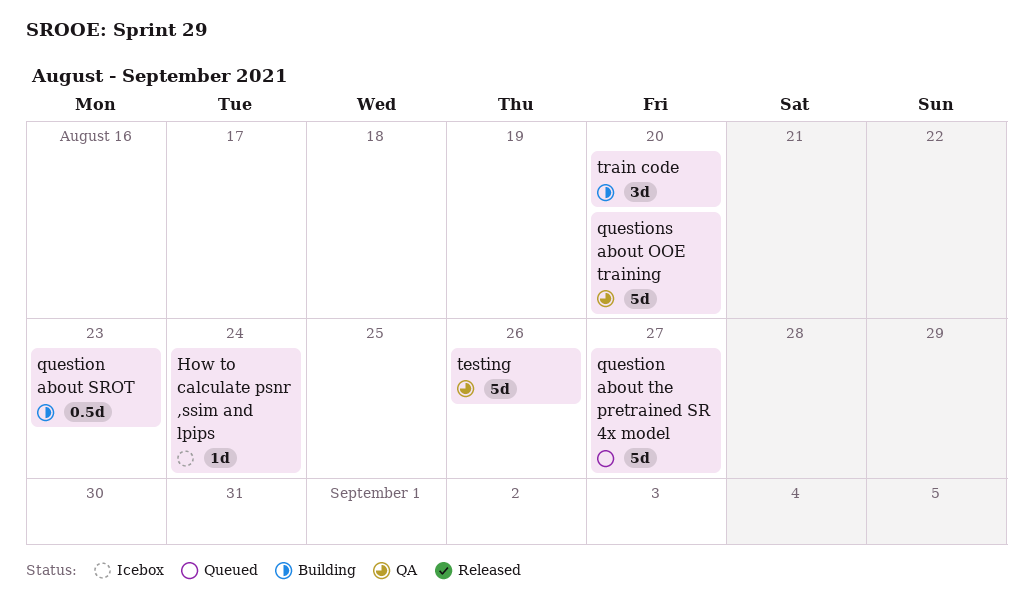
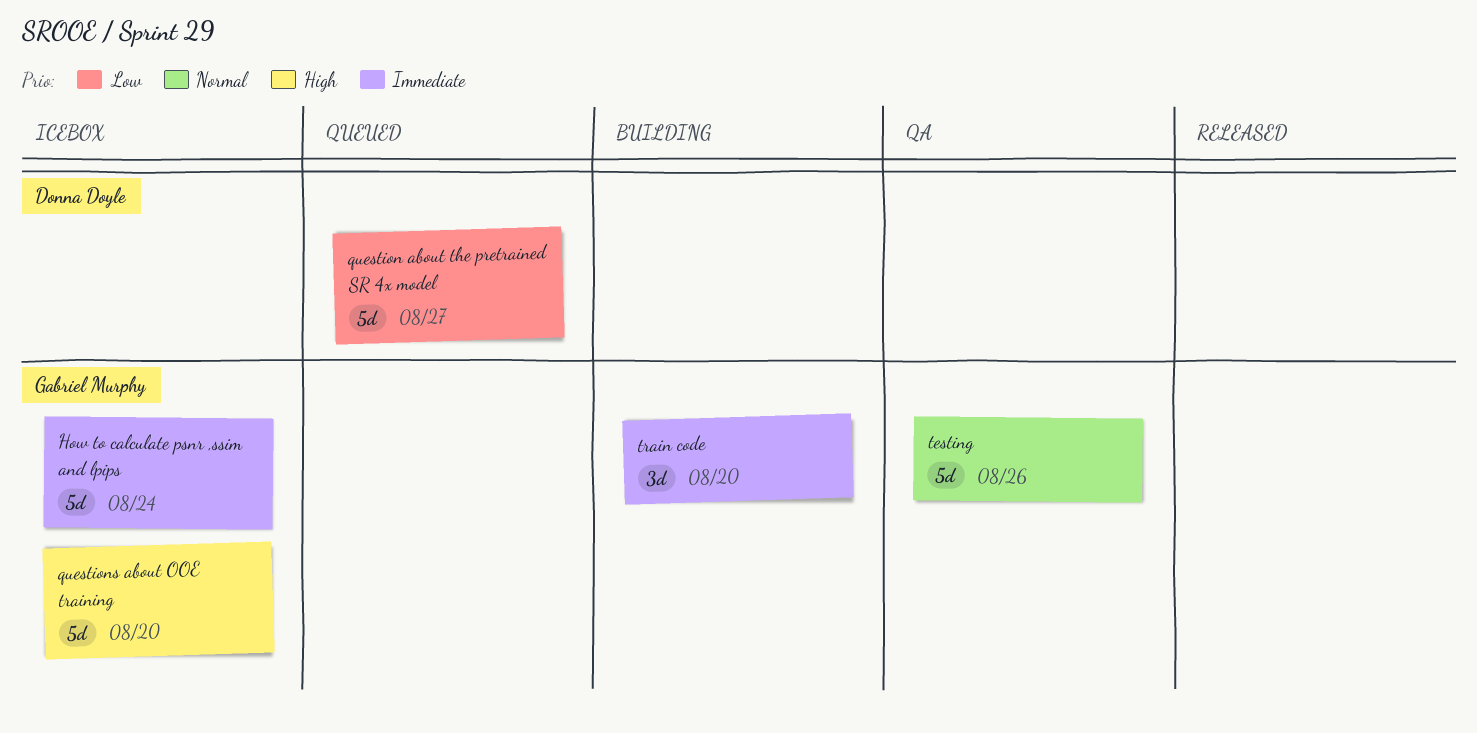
How to calculate psnr ,ssim and lpips, estimate: 1d -> 5d
question about SROT: present -> none
questions about OOE training, status: QA -> Icebox

